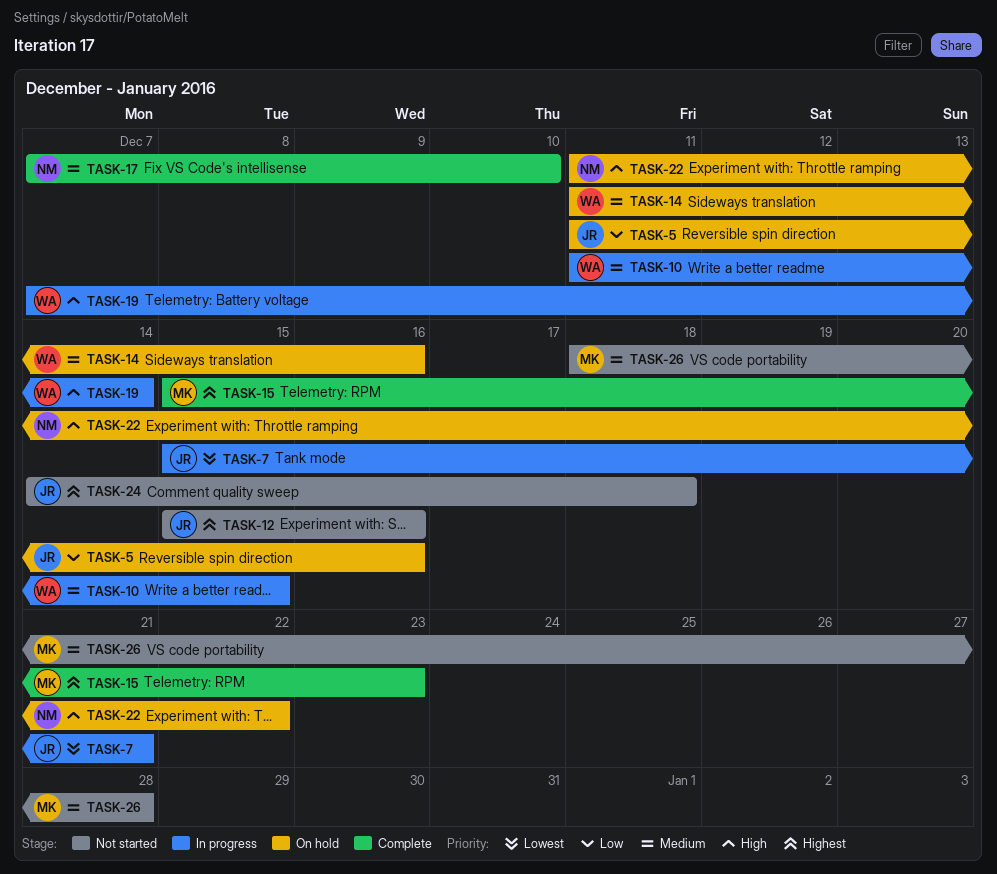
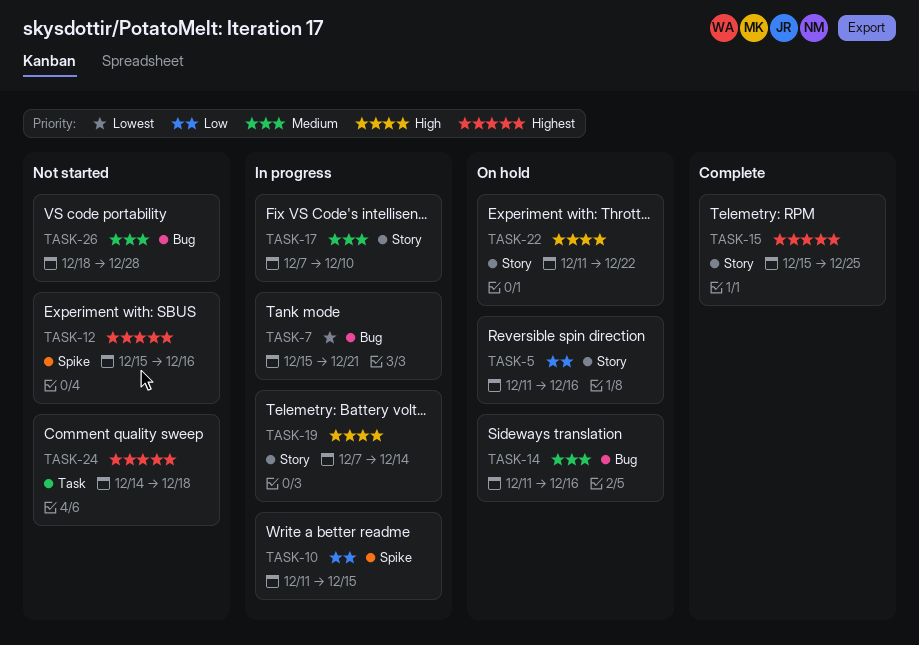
TASK-10, priority: Medium -> Low
TASK-15, due: Dec 23 -> Dec 25
TASK-17, status: Complete -> In progress

